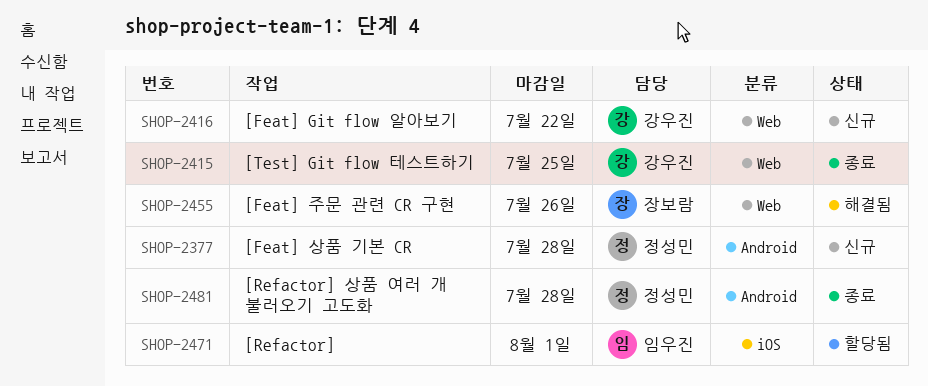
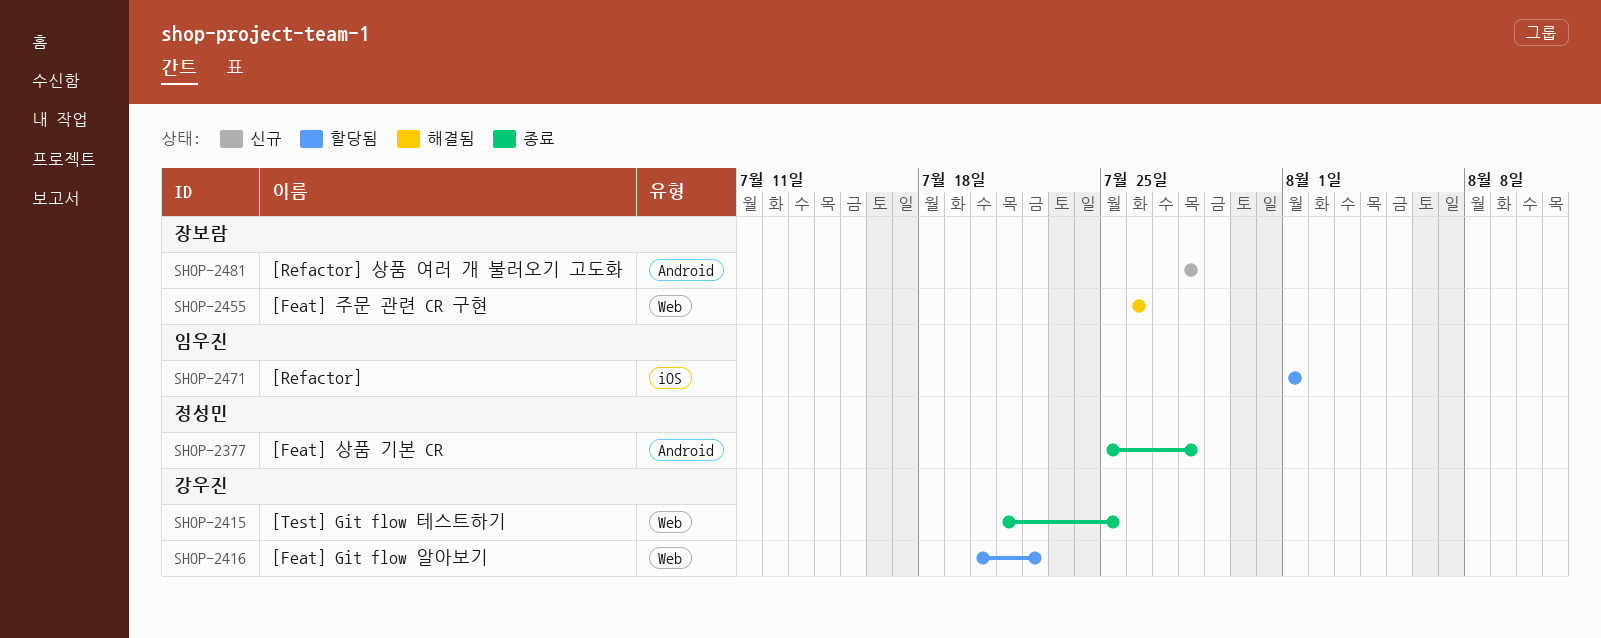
SHOP-2377, status: 신규 -> 종료
SHOP-2416, status: 신규 -> 할당됨
SHOP-2481, status: 종료 -> 신규
SHOP-2481, owner: 정성민 -> 장보람

